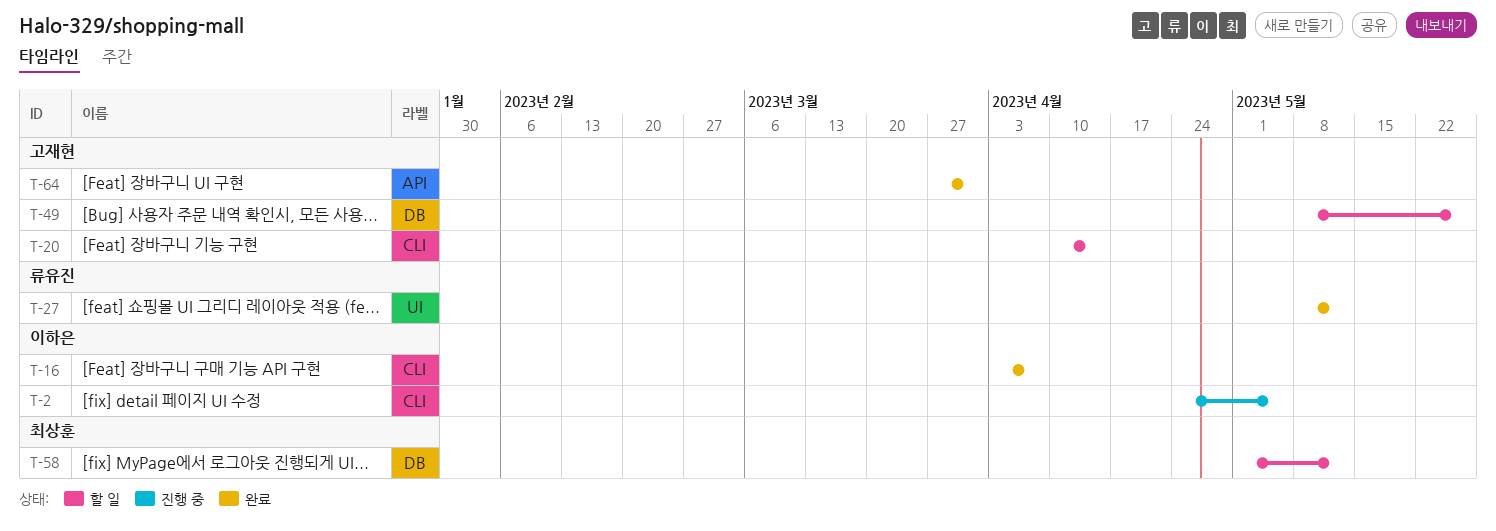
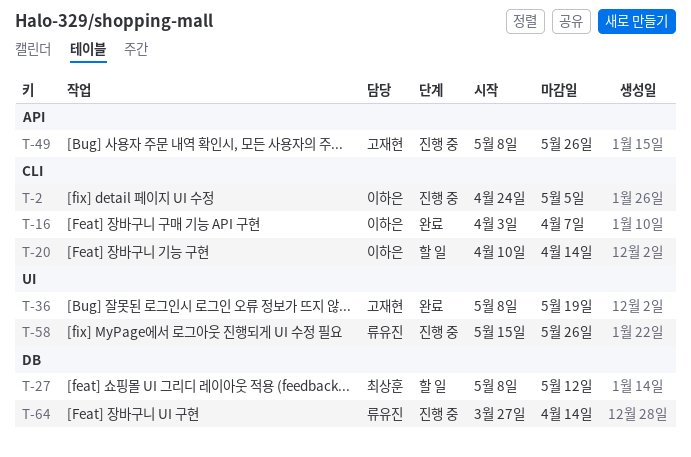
T-20, owner: 고재현 -> 이하은
T-27, status: 완료 -> 할 일
T-27, owner: 류유진 -> 최상훈
T-27, label: UI -> DB
T-36: none -> present
T-49, status: 할 일 -> 진행 중
T-49, label: DB -> API
T-58, status: 할 일 -> 진행 중
T-58, owner: 최상훈 -> 류유진
T-58, label: DB -> UI
T-58, start: May 1 -> May 15
T-58, due: May 12 -> May 26
T-64, status: 완료 -> 진행 중
T-64, owner: 고재현 -> 류유진
T-64, label: API -> DB
T-64, due: Mar 31 -> Apr 14

